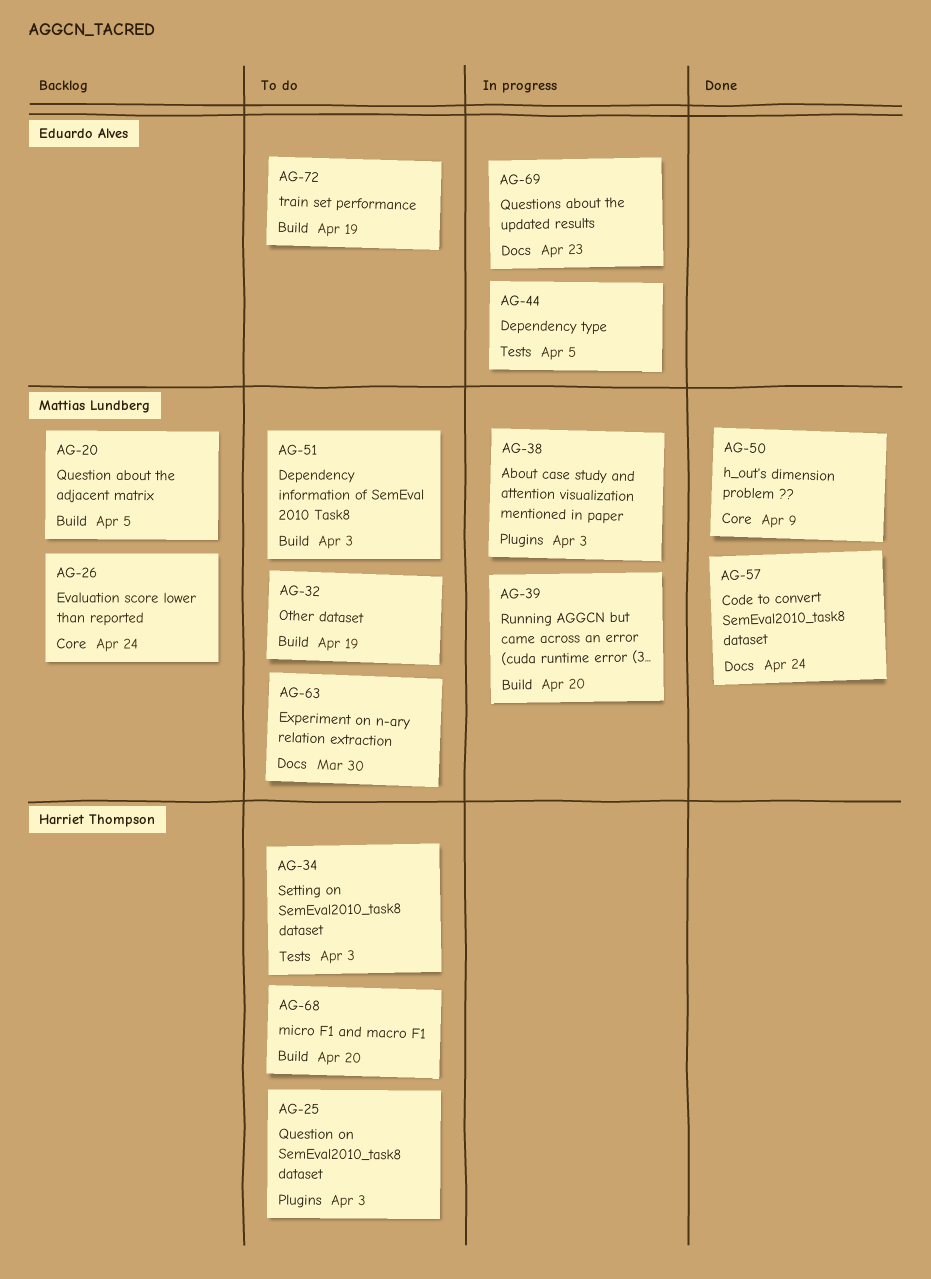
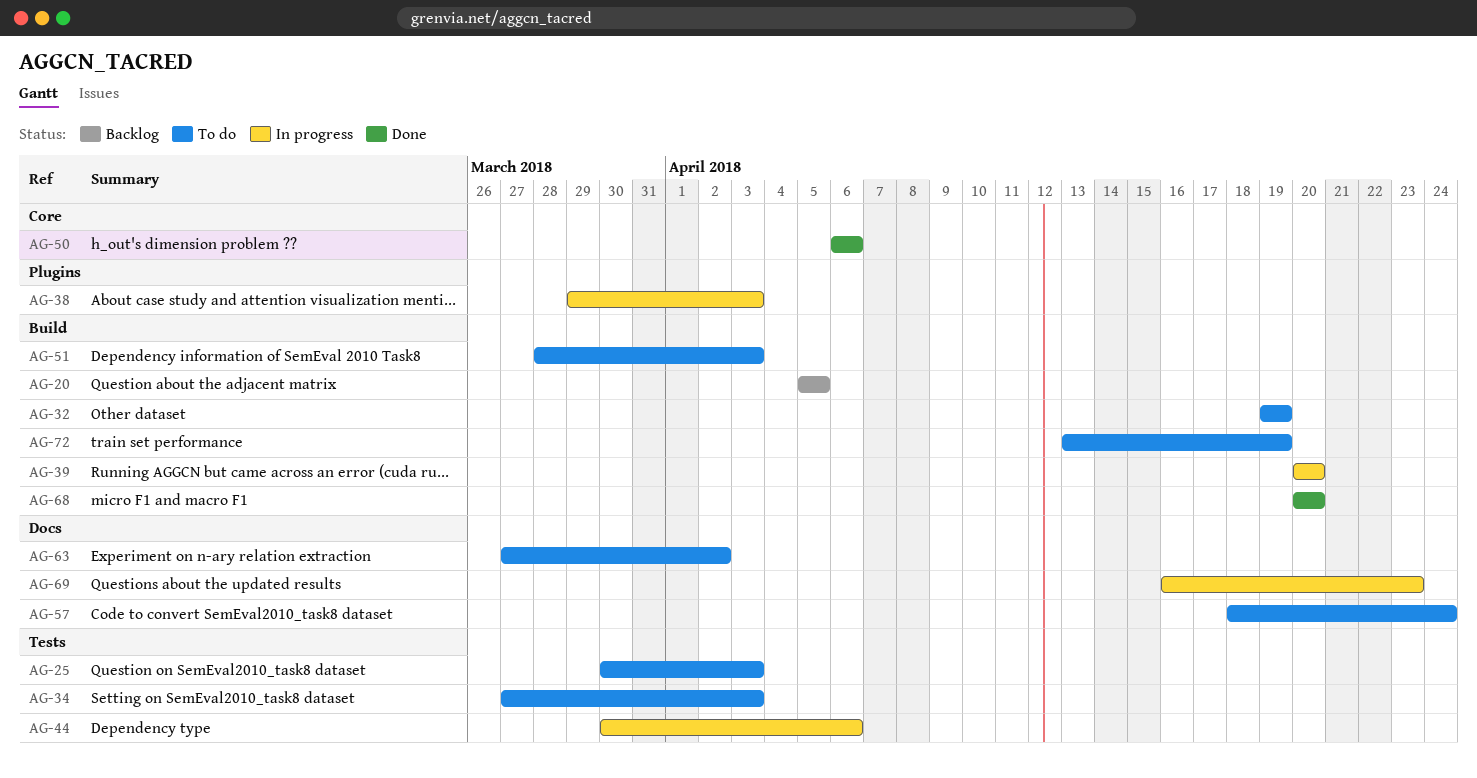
AG-25, label: Plugins -> Tests
AG-26: present -> none
AG-44, due: Apr 5 -> Apr 6
AG-50, due: Apr 9 -> Apr 6
AG-57, status: Done -> To do
AG-63, due: Mar 30 -> Apr 2
AG-68, status: To do -> Done

